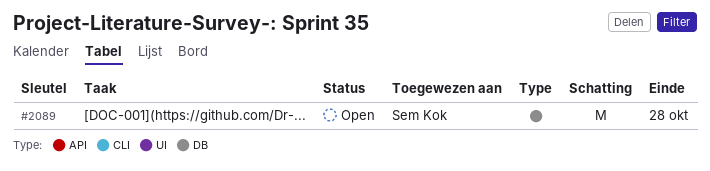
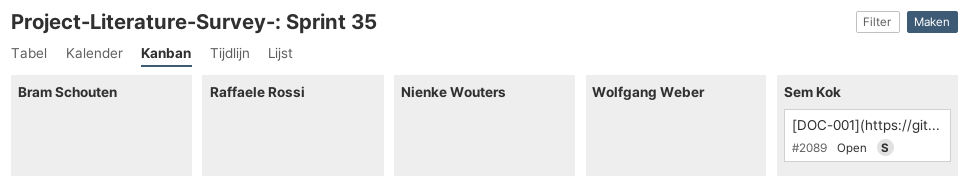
#2089, estimate: M -> S

